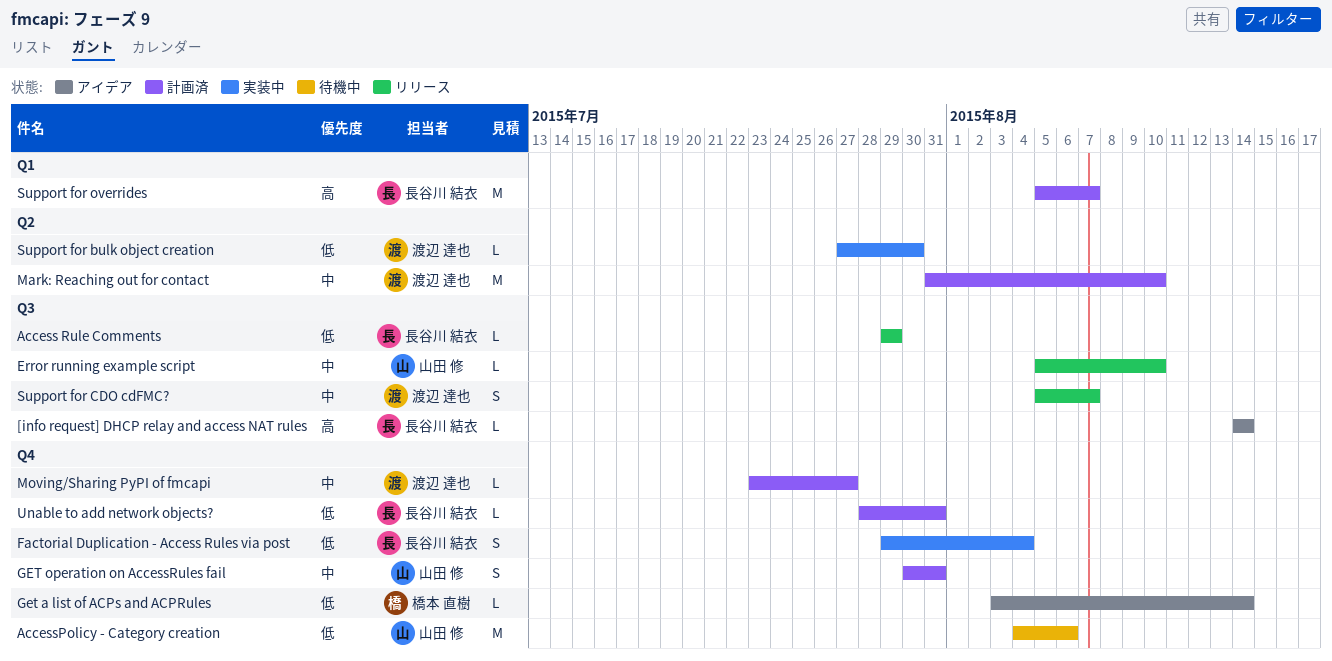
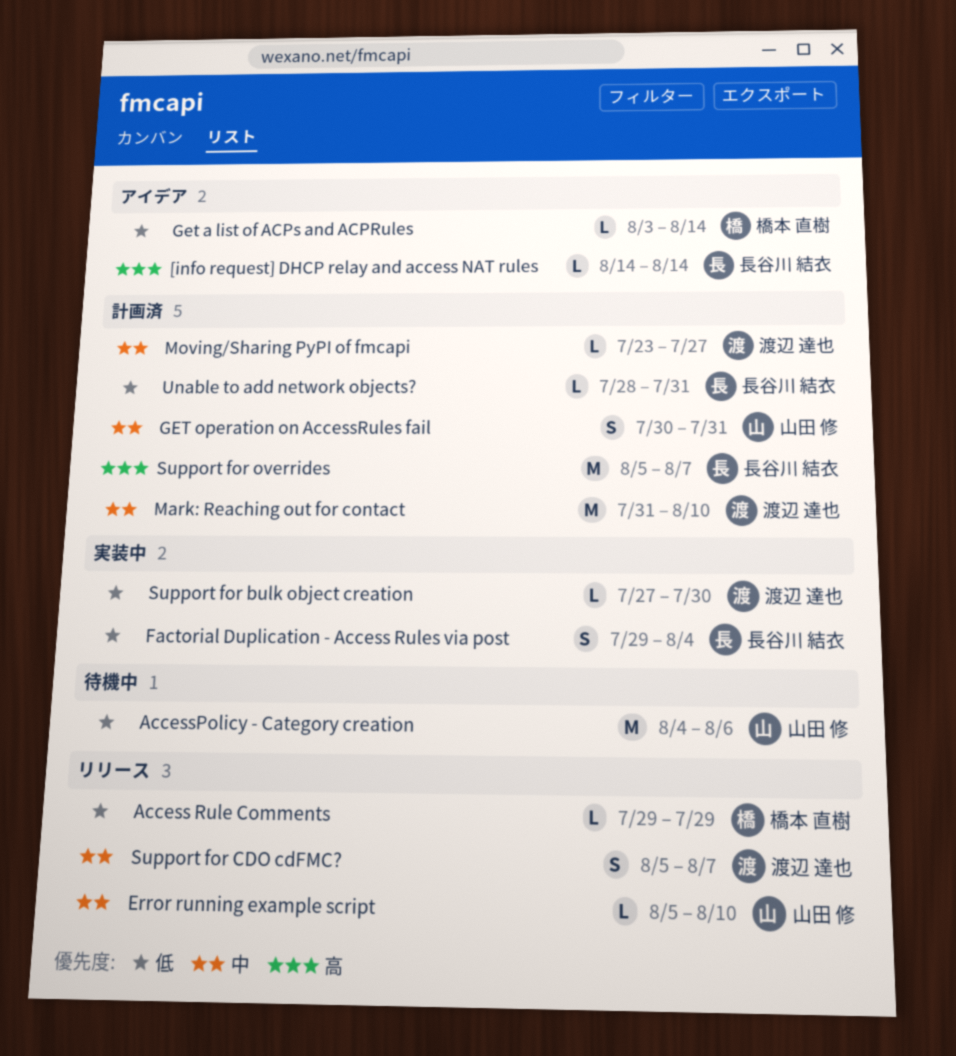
Access Rule Comments, owner: 長谷川 結衣 -> 橋本 直樹

